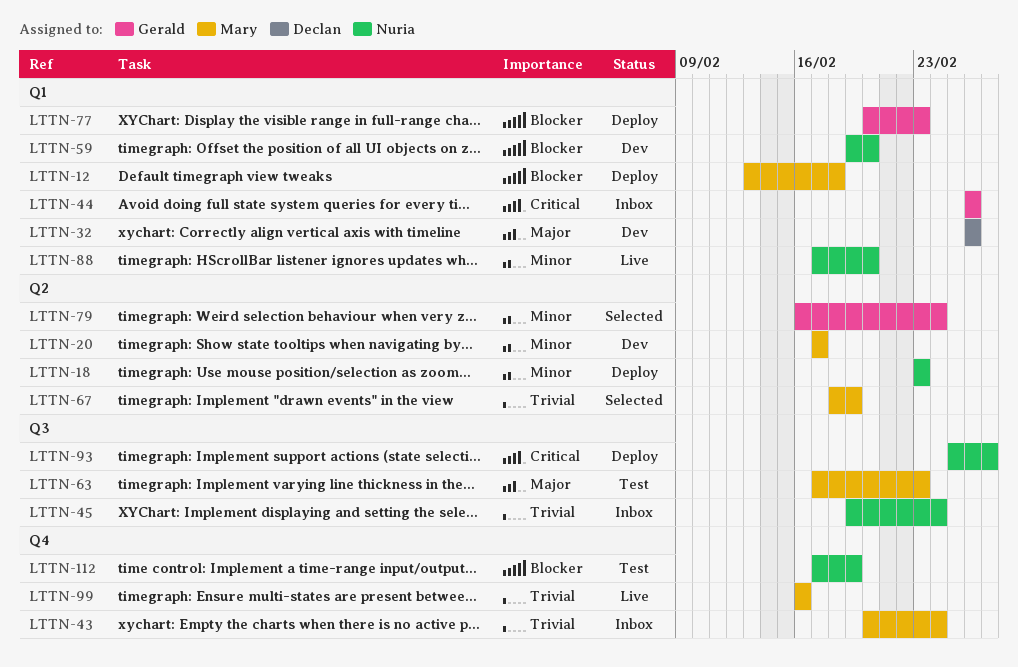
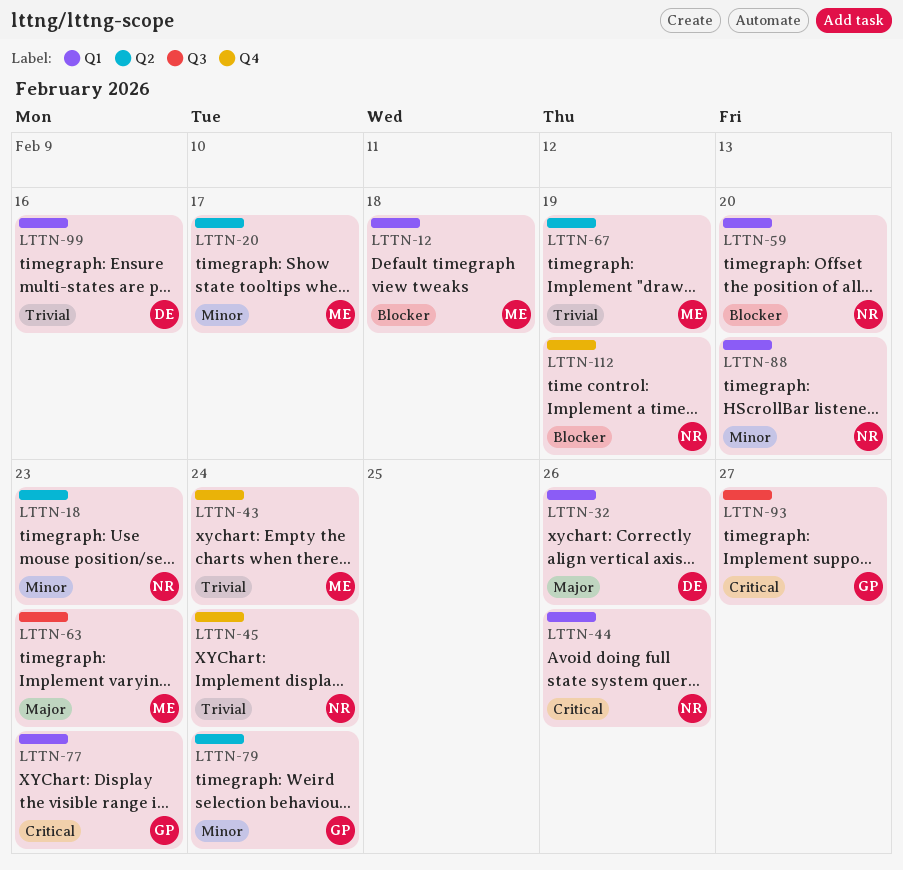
LTTN-44, owner: Gerald -> Nuria
LTTN-45, label: Q3 -> Q4
LTTN-77, priority: Blocker -> Critical
LTTN-93, owner: Nuria -> Gerald
LTTN-99, owner: Mary -> Declan
LTTN-99, label: Q4 -> Q1

